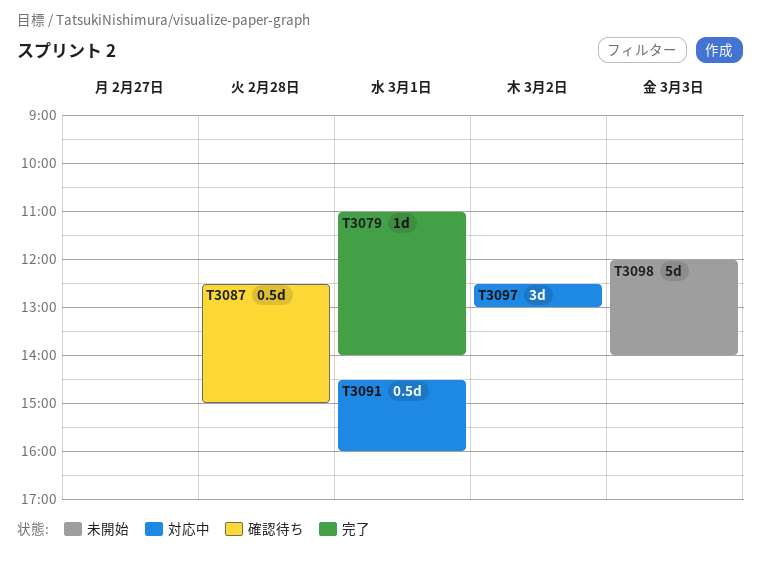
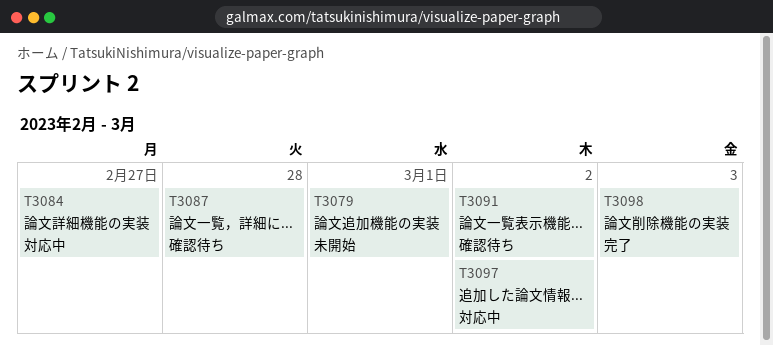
T3079, status: 完了 -> 未開始
T3084: none -> present
T3091, status: 対応中 -> 確認待ち
T3091, day: Mar 1 -> Mar 2
T3098, status: 未開始 -> 完了

